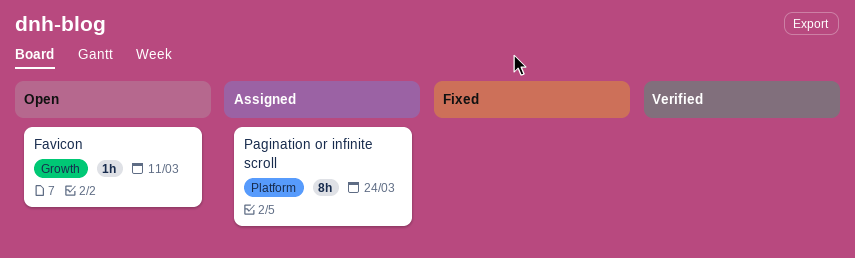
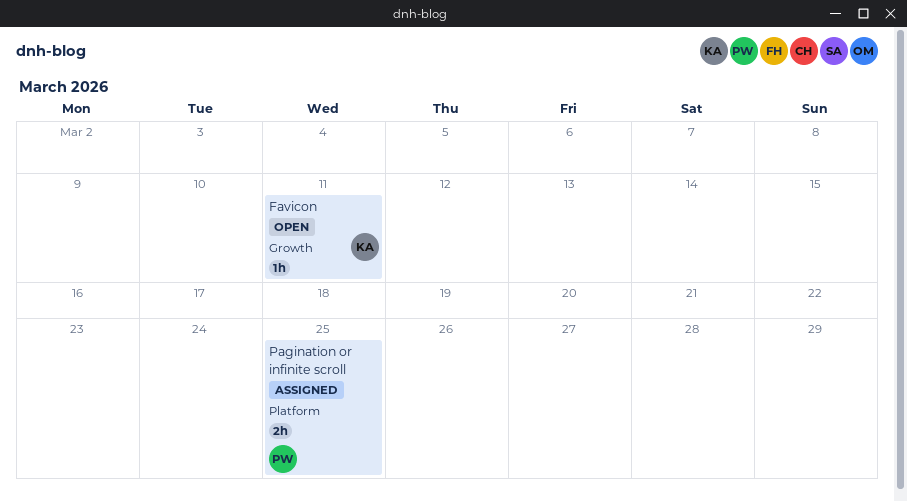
Pagination or infinite scroll, estimate: 8h -> 2h
Pagination or infinite scroll, due: Mar 24 -> Mar 25

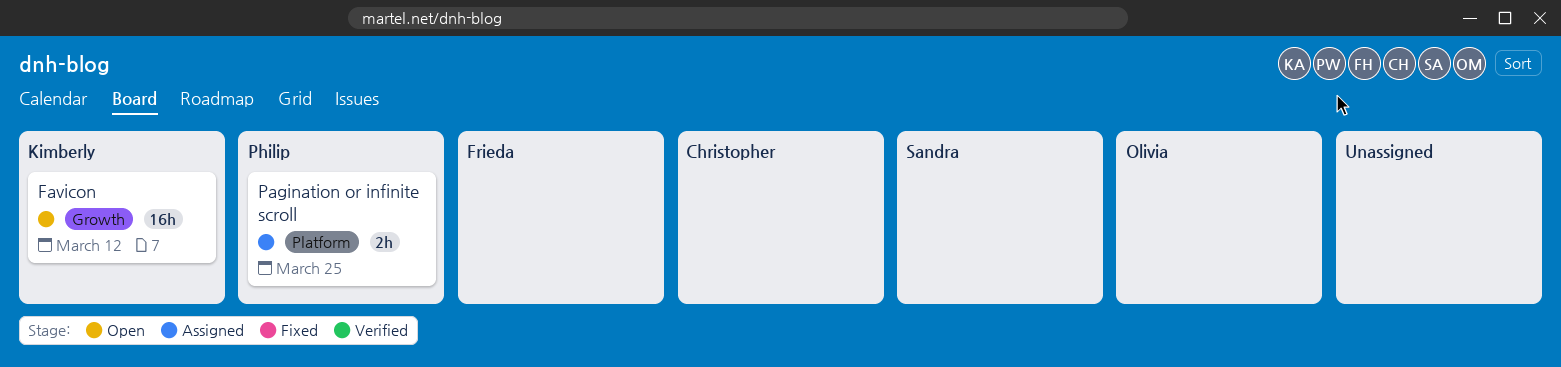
Favicon, estimate: 1h -> 16h
Favicon, due: Mar 11 -> Mar 12

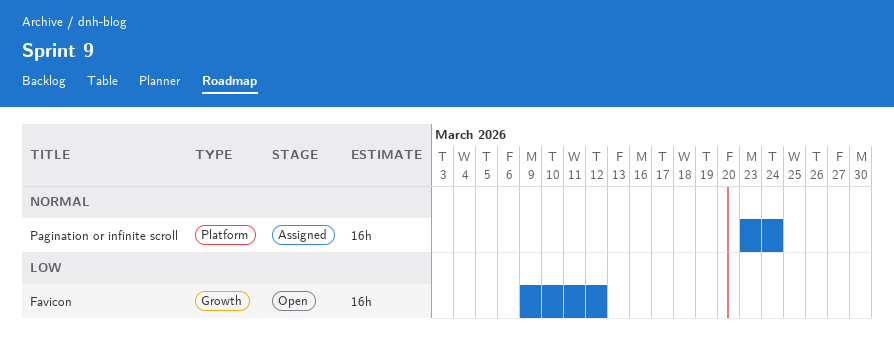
Pagination or infinite scroll, estimate: 2h -> 16h
Pagination or infinite scroll, due: Mar 25 -> Mar 24

